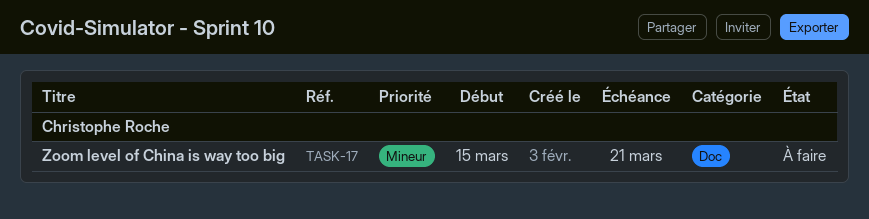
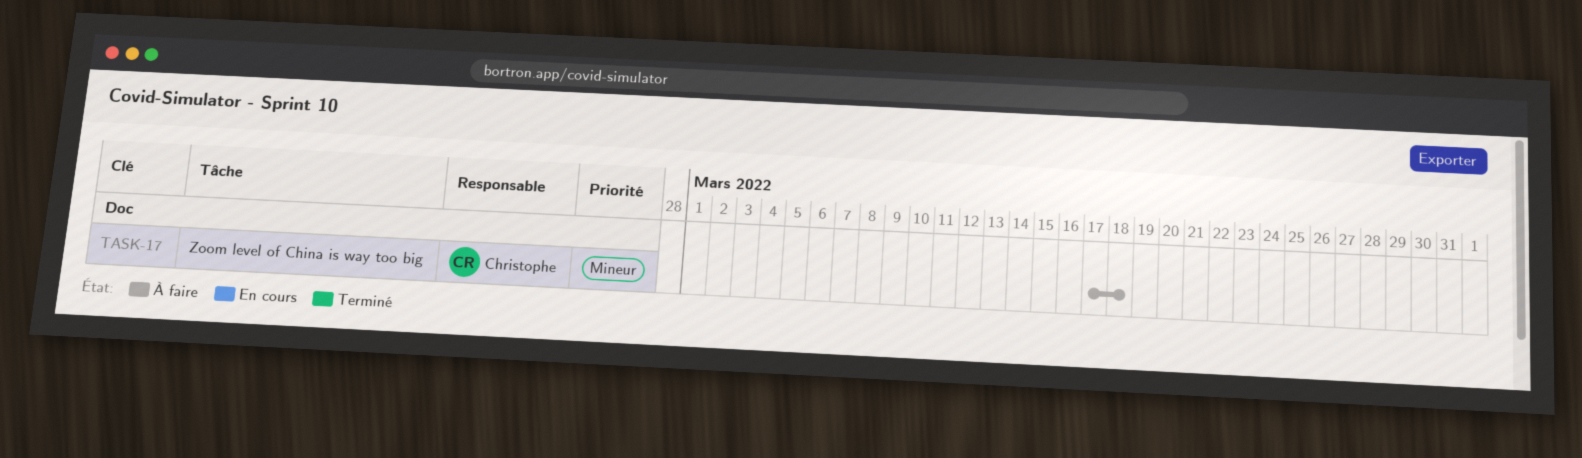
TASK-17, start: Mar 15 -> Mar 17
TASK-17, due: Mar 21 -> Mar 18

